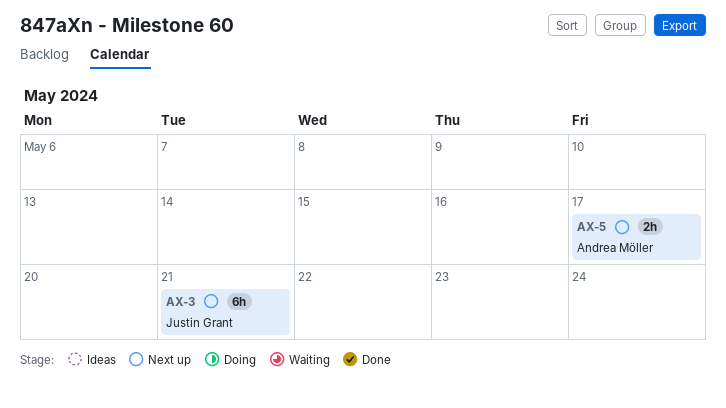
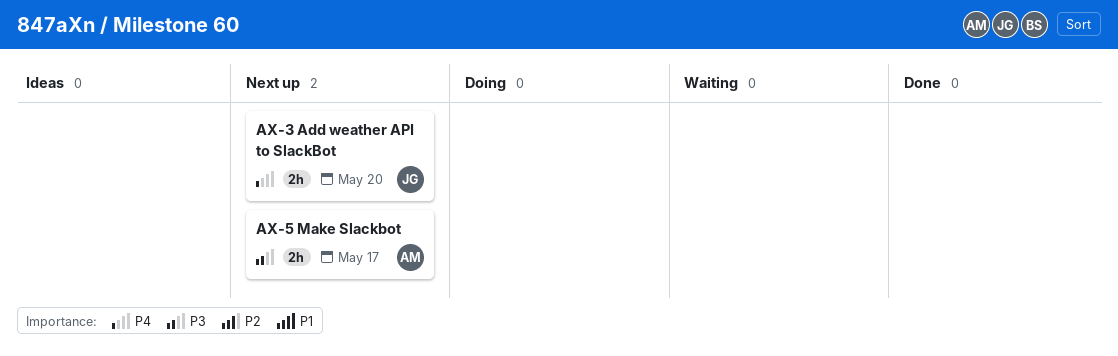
AX-3, estimate: 6h -> 2h
AX-3, due: May 21 -> May 20

